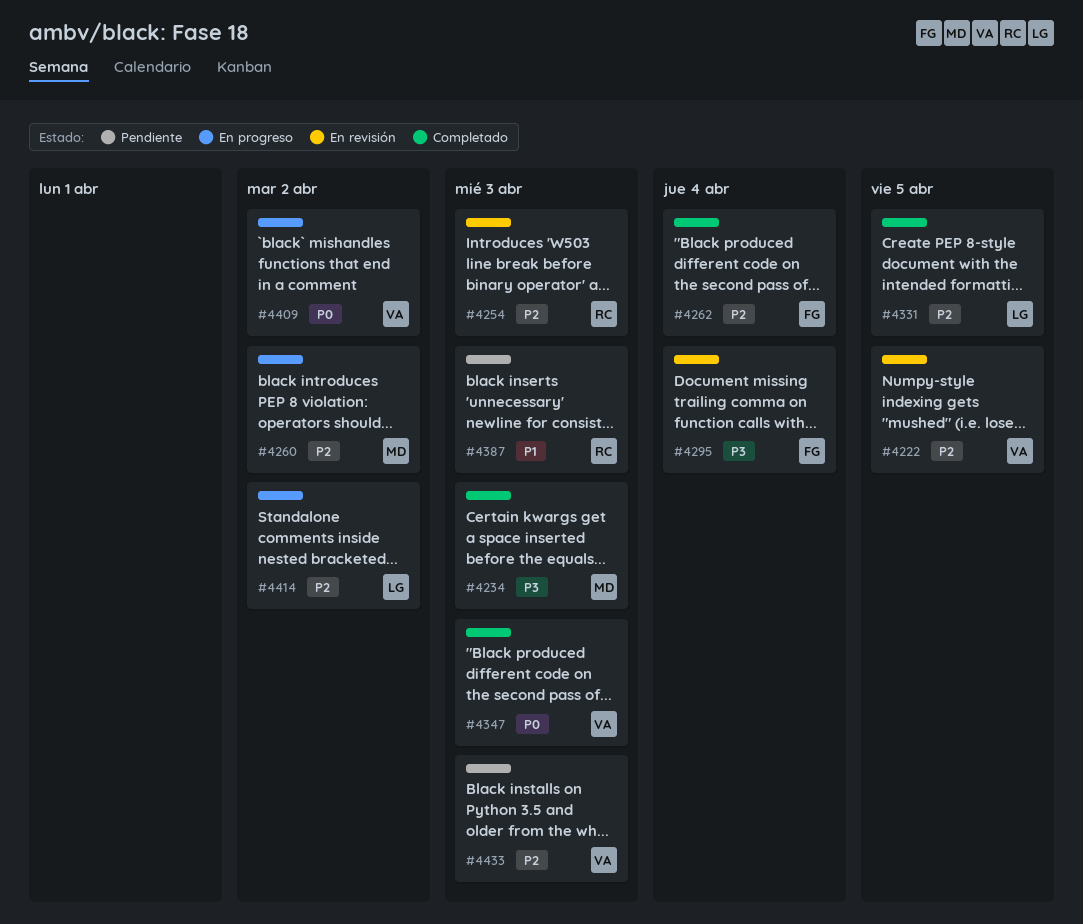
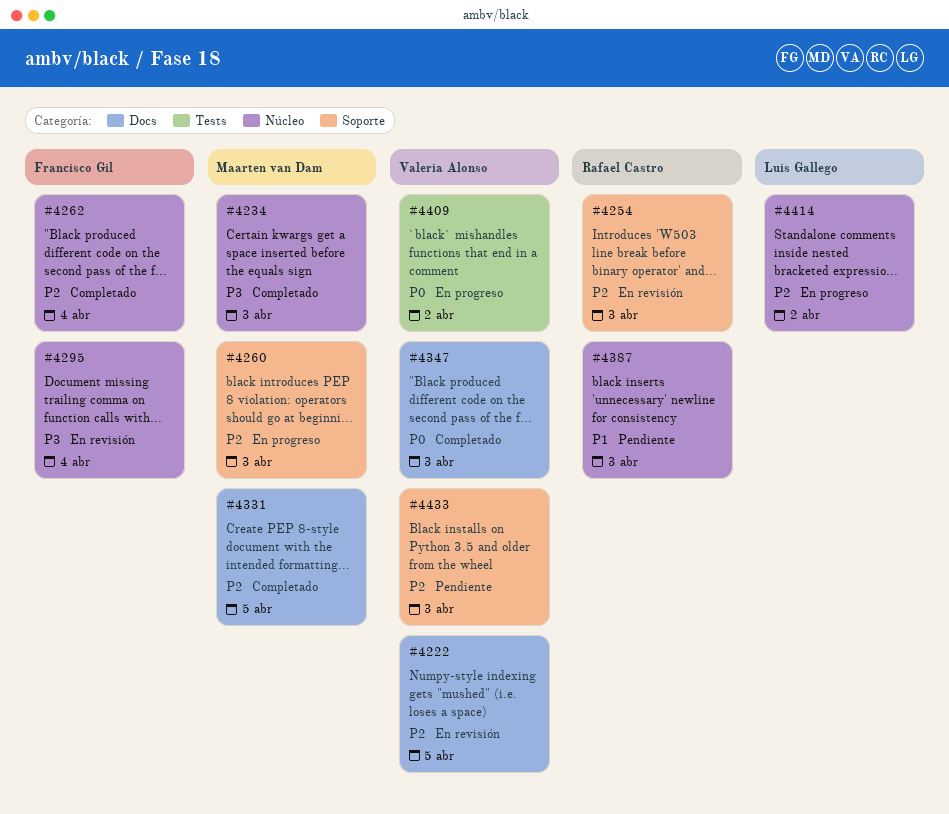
#4260, due: Apr 2 -> Apr 3
#4331, owner: Luis Gallego -> Maarten van Dam

